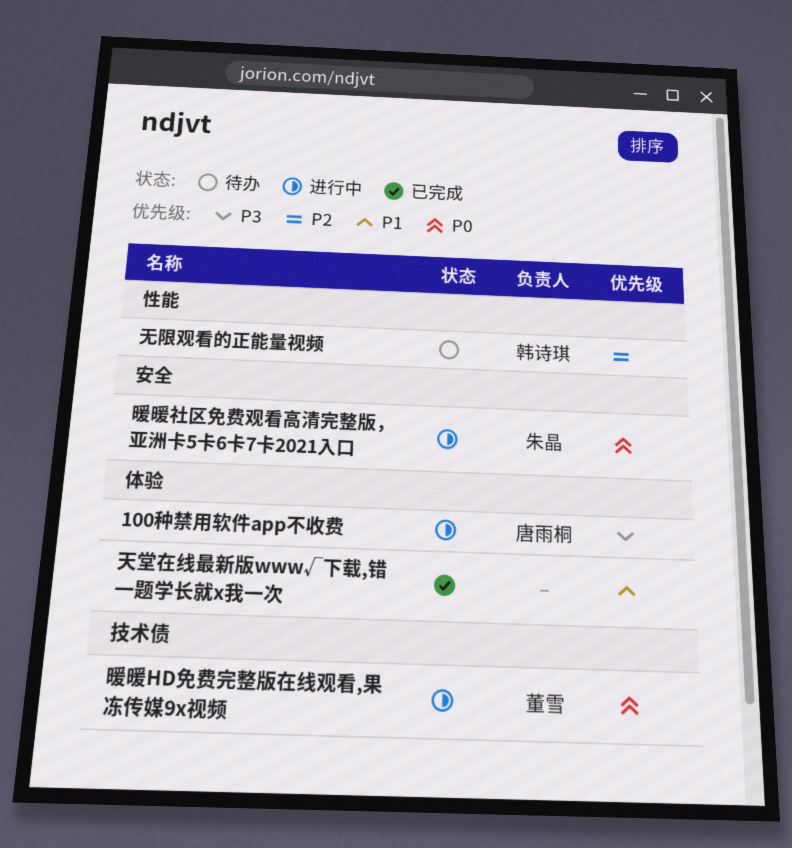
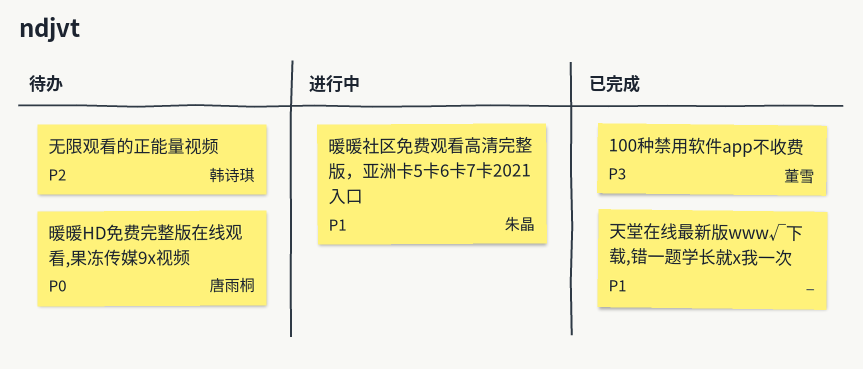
100种禁用软件app不收费, status: 进行中 -> 已完成
100种禁用软件app不收费, owner: 唐雨桐 -> 董雪
暖暖HD免费完整版在线观看,果冻传媒9x视频, status: 进行中 -> 待办
暖暖HD免费完整版在线观看,果冻传媒9x视频, owner: 董雪 -> 唐雨桐
暖暖社区免费观看高清完整版，亚洲卡5卡6卡7卡2021入口, priority: P0 -> P1

